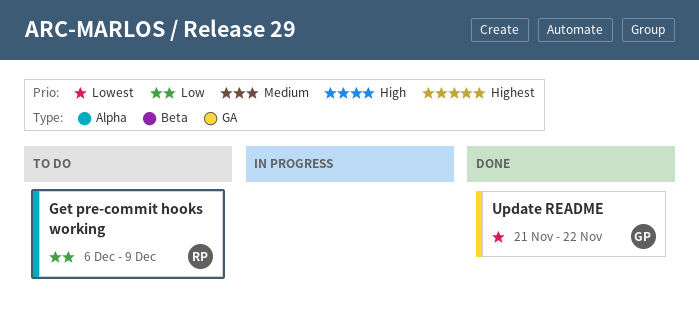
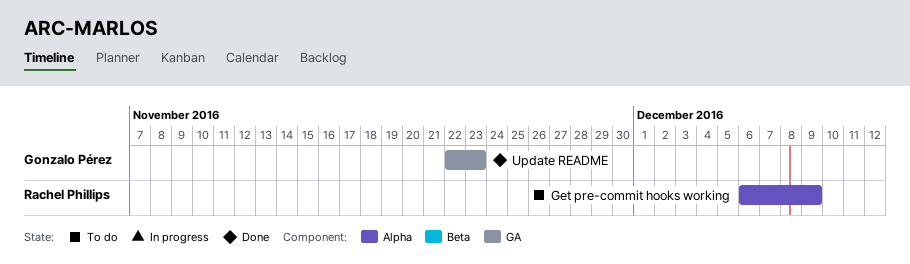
Update README, start: Nov 21 -> Nov 22
Update README, due: Nov 22 -> Nov 23

